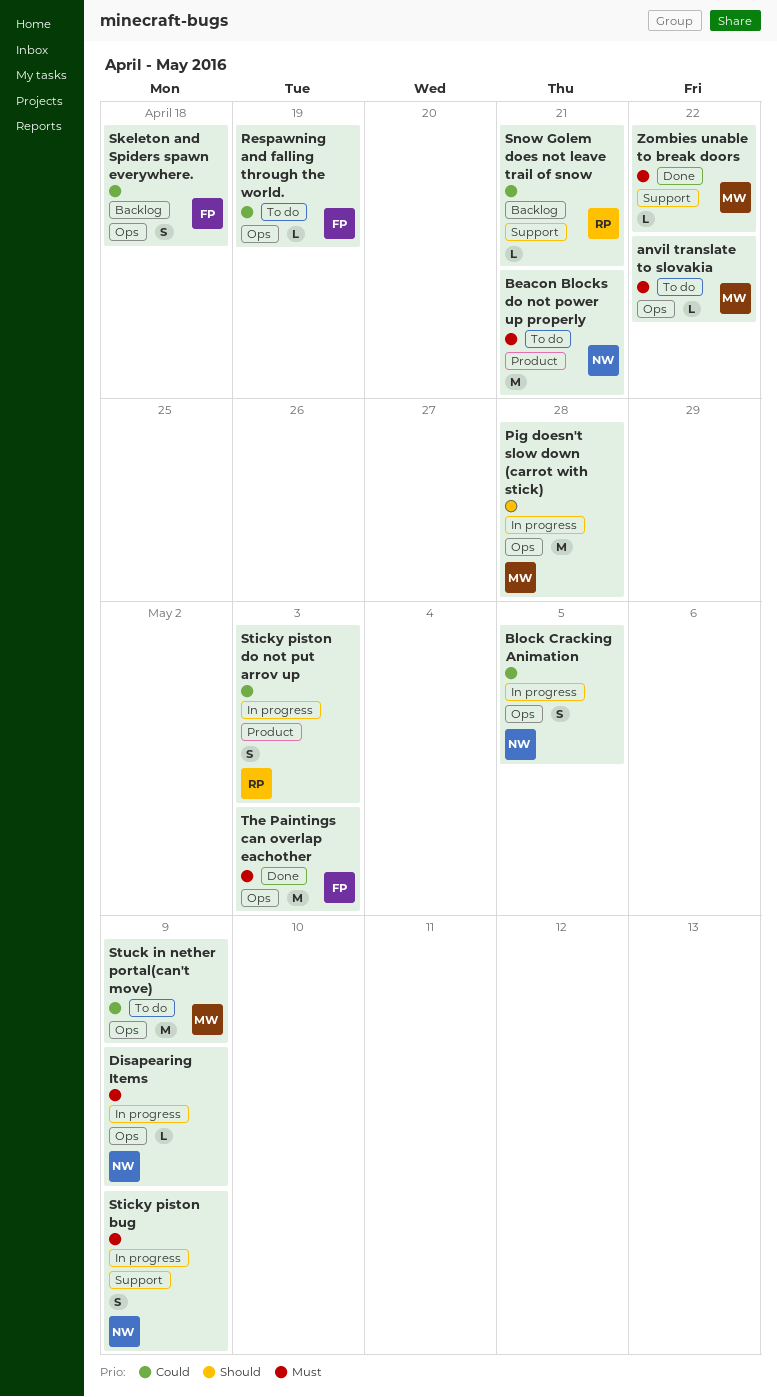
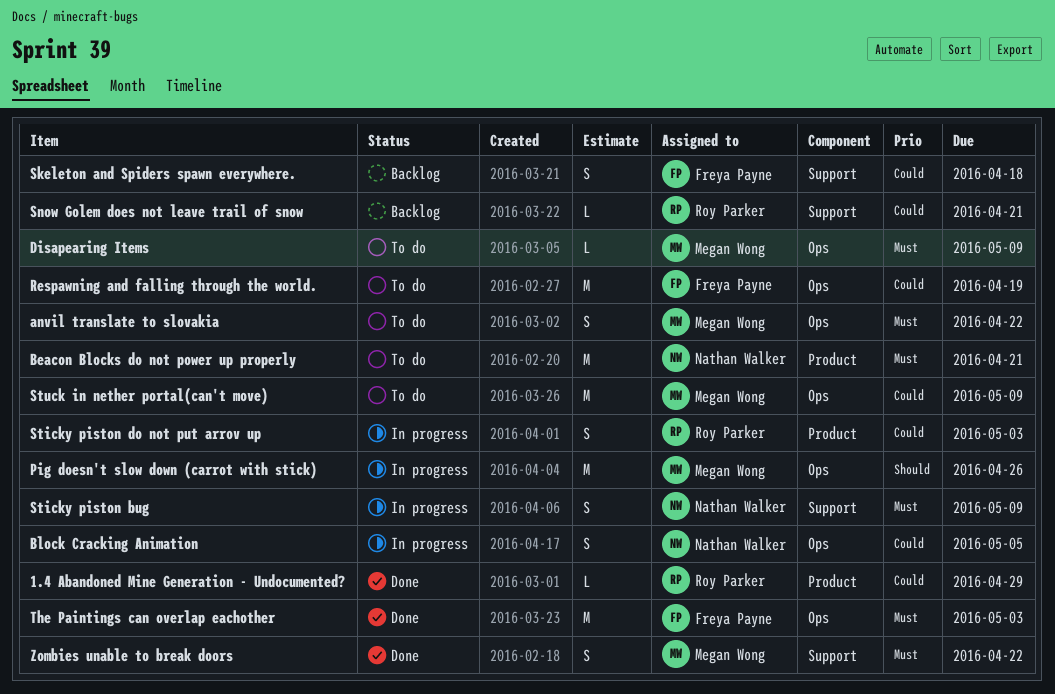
1.4 Abandoned Mine Generation - Undocumented?: none -> present
anvil translate to slovakia, estimate: L -> S
Disapearing Items, status: In progress -> To do
Disapearing Items, owner: Nathan Walker -> Megan Wong
Pig doesn't slow down (carrot with stick), due: Apr 28 -> Apr 26
Respawning and falling through the world., estimate: L -> M
Skeleton and Spiders spawn everywhere., label: Ops -> Support
Zombies unable to break doors, estimate: L -> S

